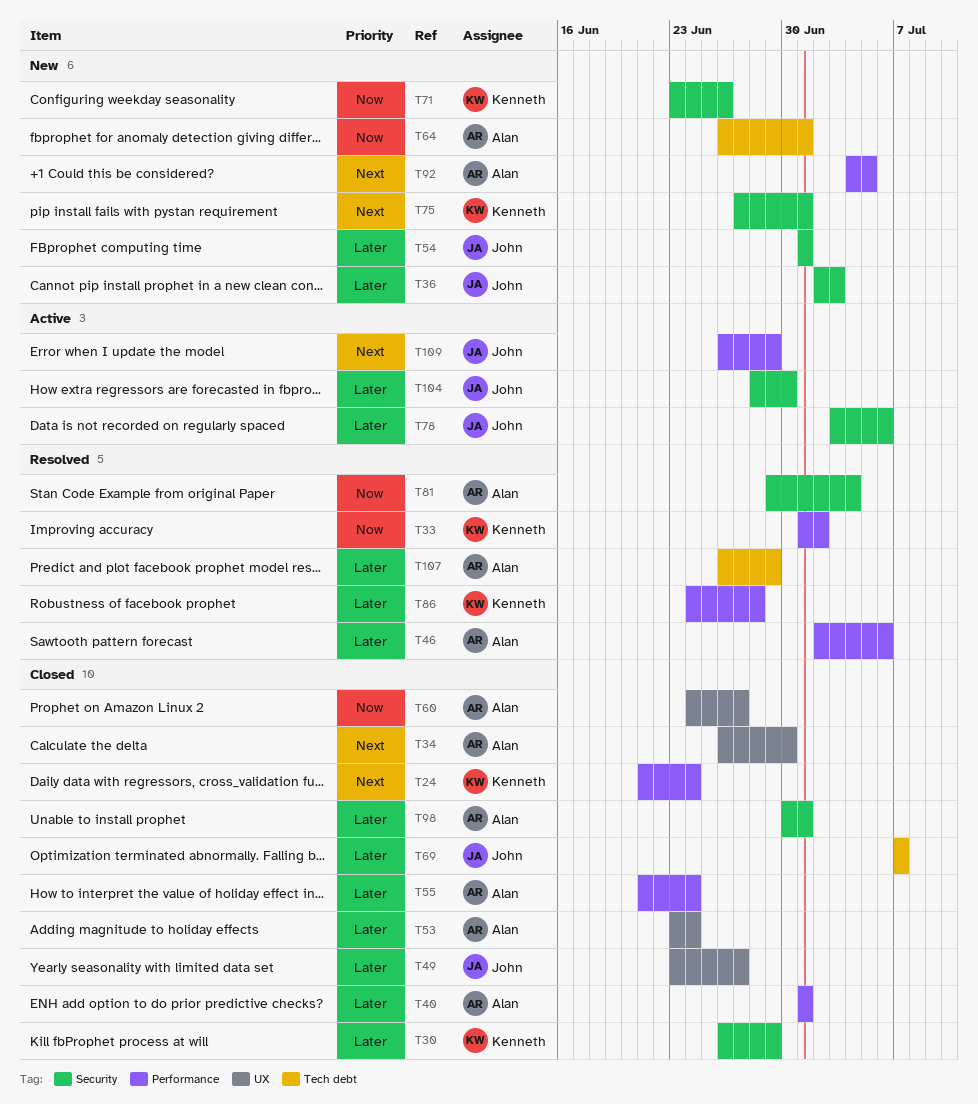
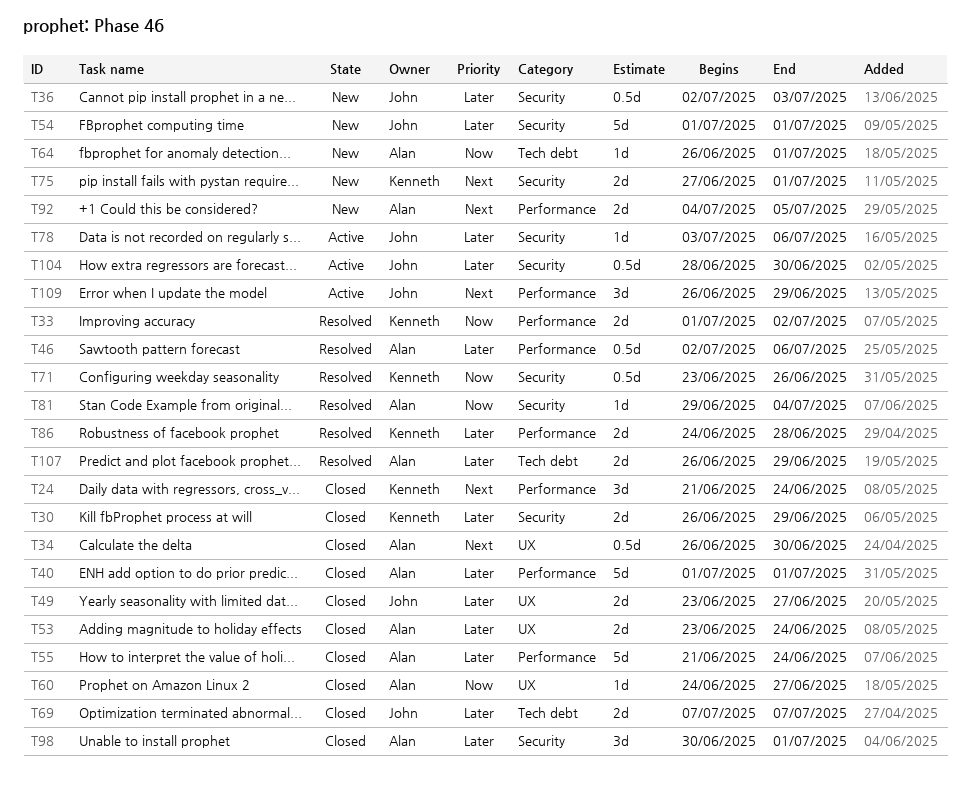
T71, status: New -> Resolved

